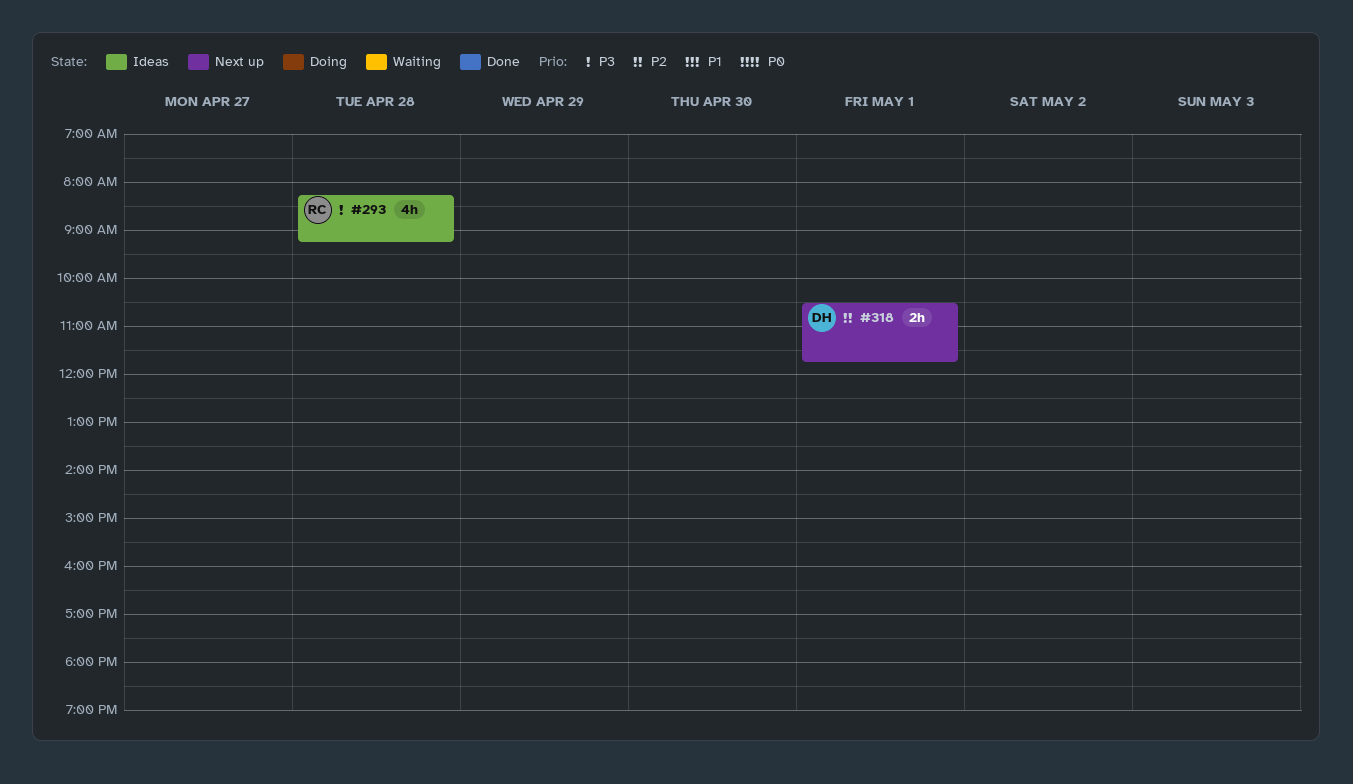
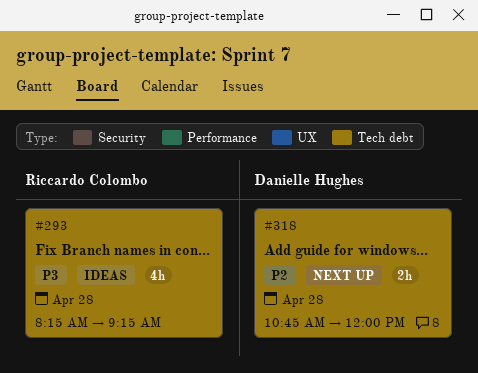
#318, day: May 1 -> Apr 28
#318, begins: 10:30 -> 10:45
#318, ends: 11:45 -> 12:00

